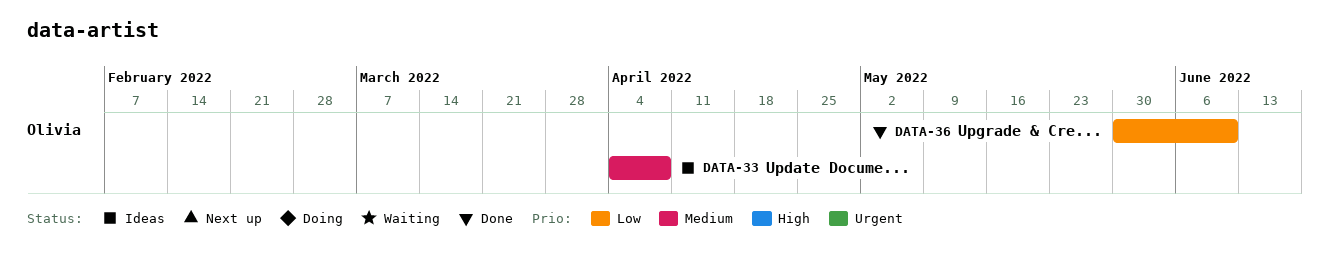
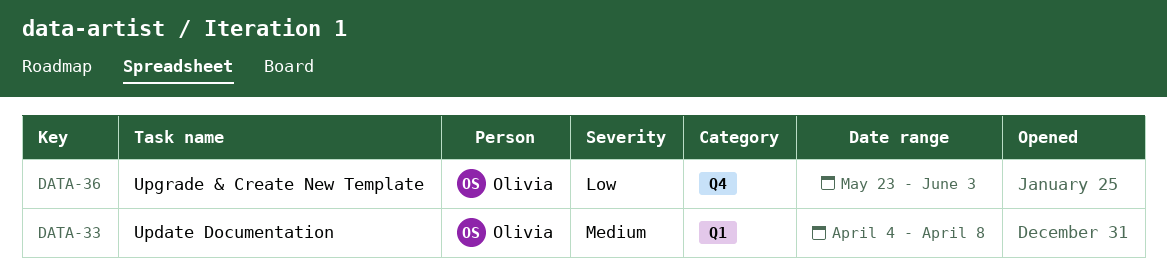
DATA-36, start: May 30 -> May 23
DATA-36, due: Jun 10 -> Jun 3

